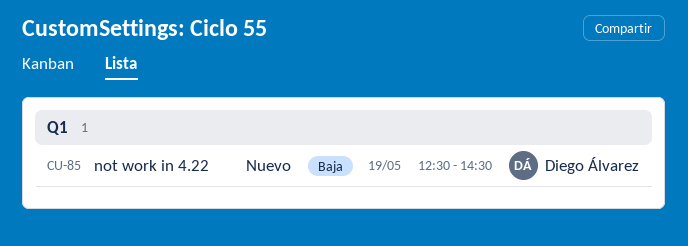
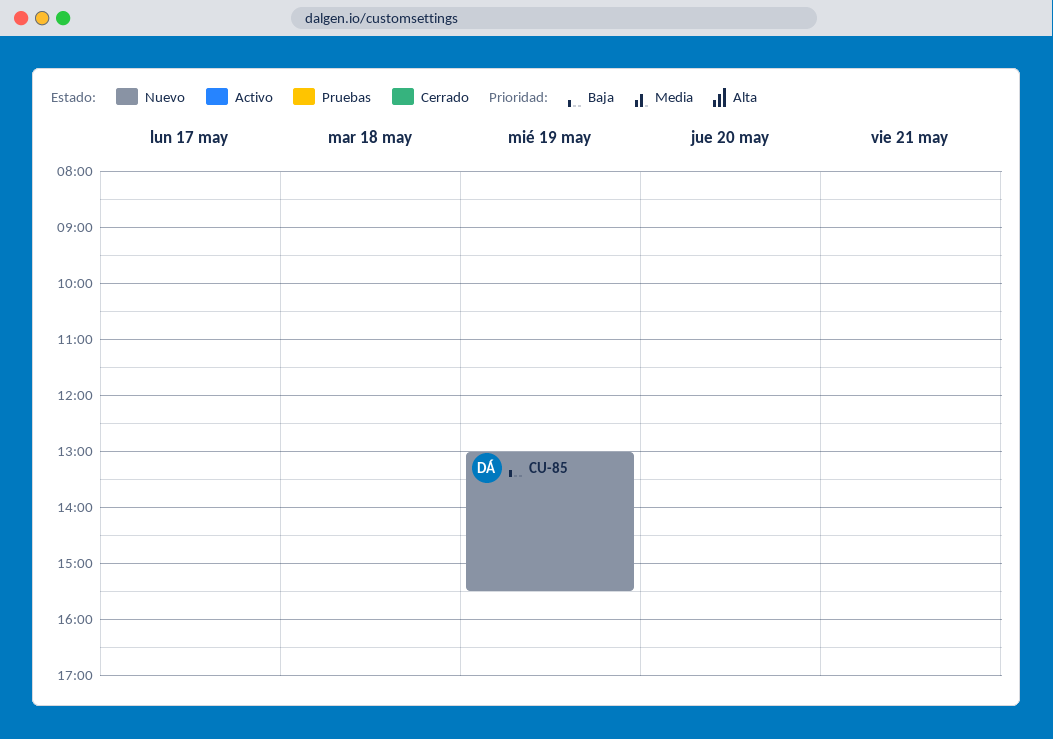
CU-85, begins: 12:30 -> 13:00
CU-85, ends: 14:30 -> 15:30

